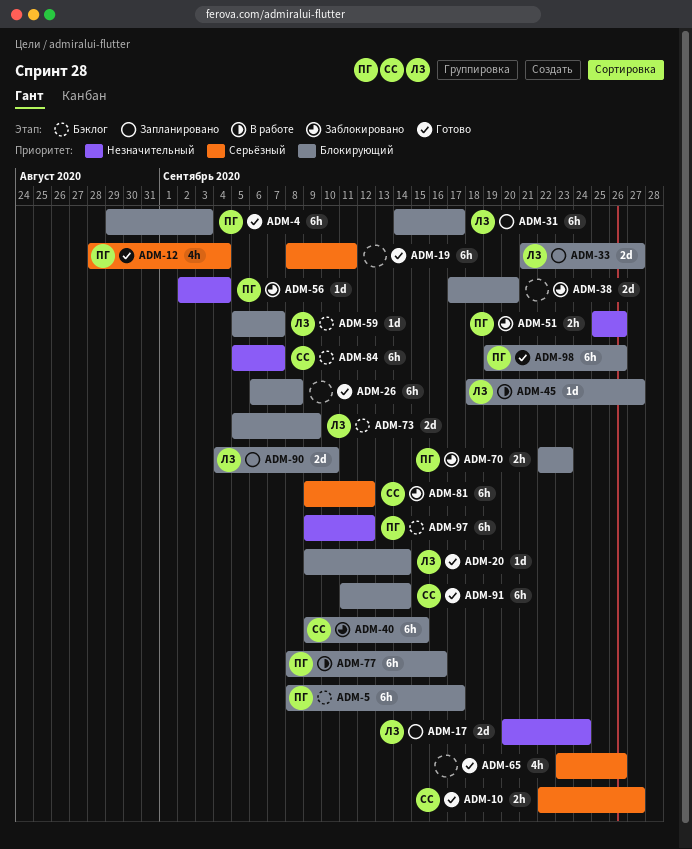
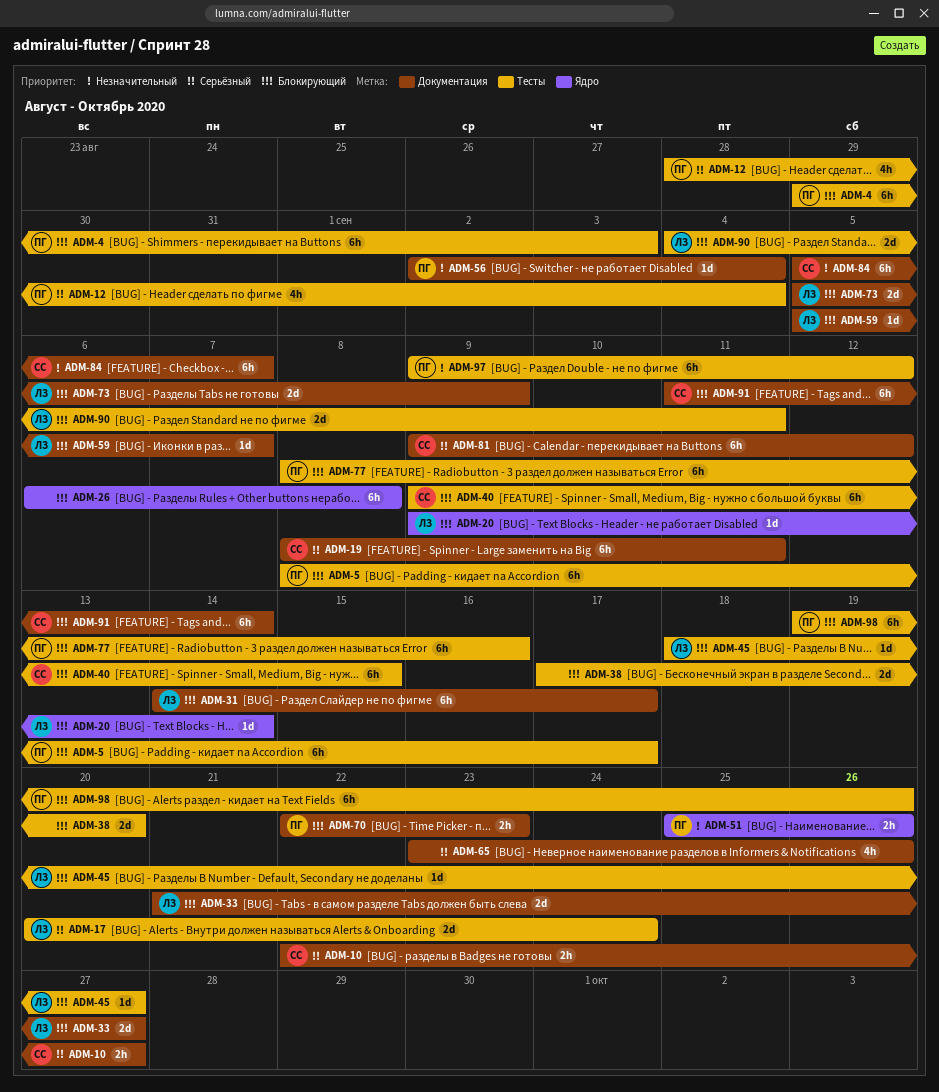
ADM-17, priority: Незначительный -> Серьёзный
ADM-19, owner: none -> СС
ADM-90, due: Sep 10 -> Sep 11

